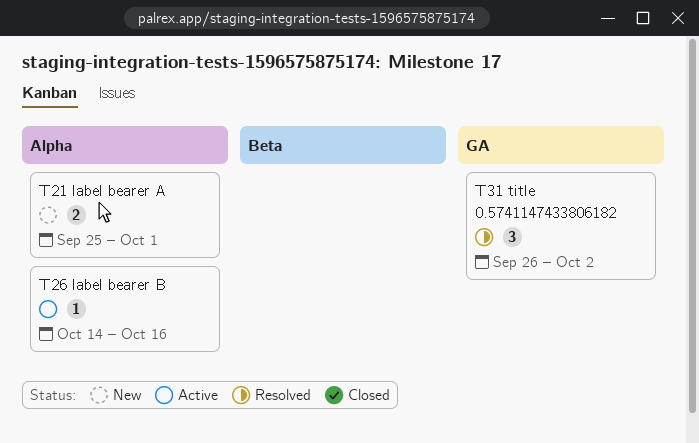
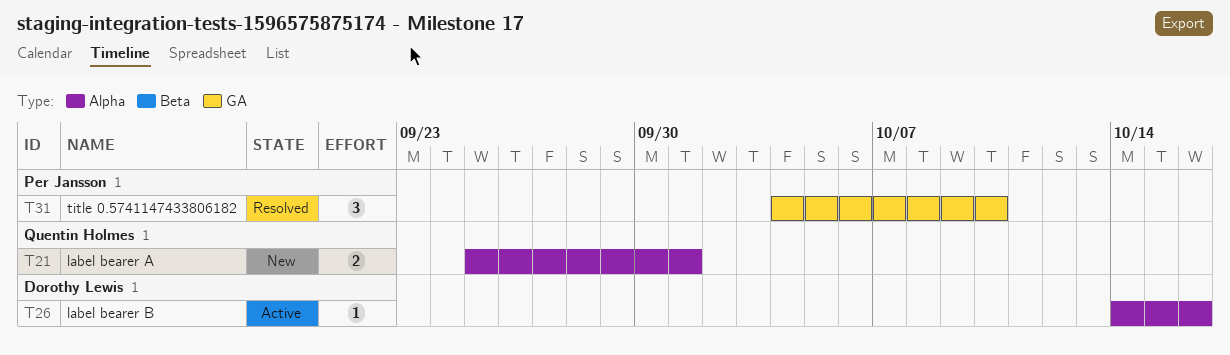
T31, start: Sep 26 -> Oct 4
T31, due: Oct 2 -> Oct 10

